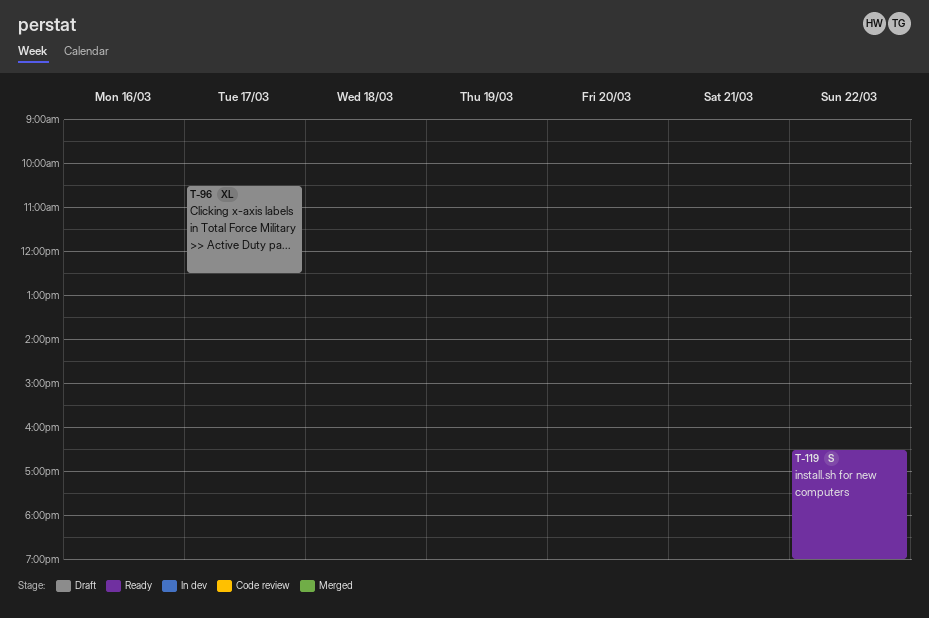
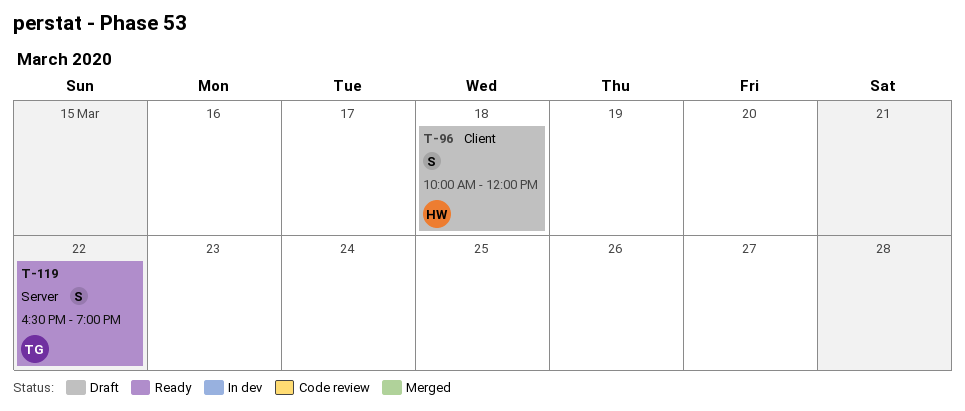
T-96, estimate: XL -> S
T-96, day: Mar 17 -> Mar 18
T-96, begins: 10:30 -> 10:00
T-96, ends: 12:30 -> 12:00

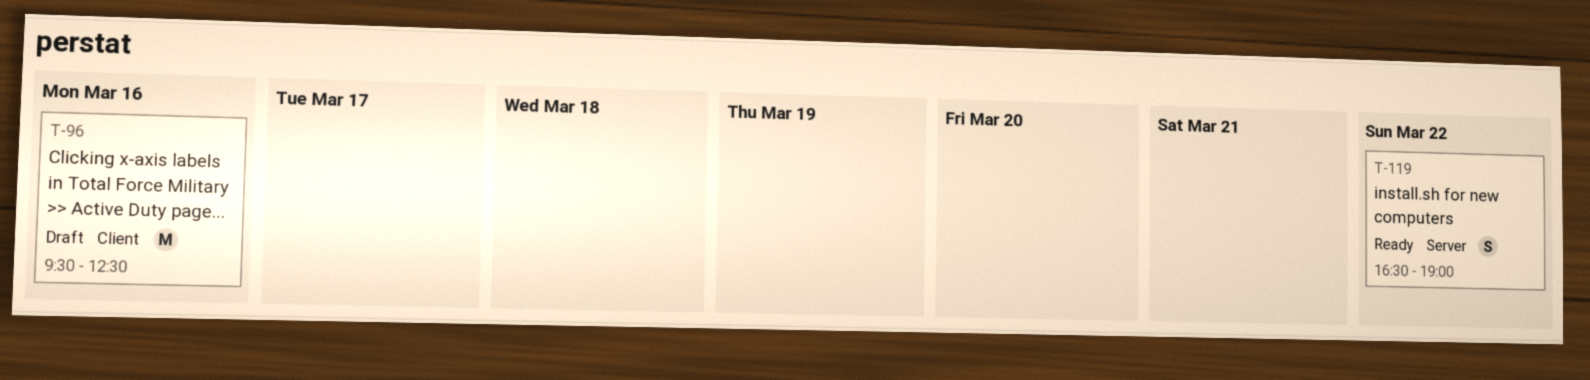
T-96, estimate: S -> M
T-96, day: Mar 18 -> Mar 16
T-96, begins: 10:00 -> 09:30
T-96, ends: 12:00 -> 12:30

